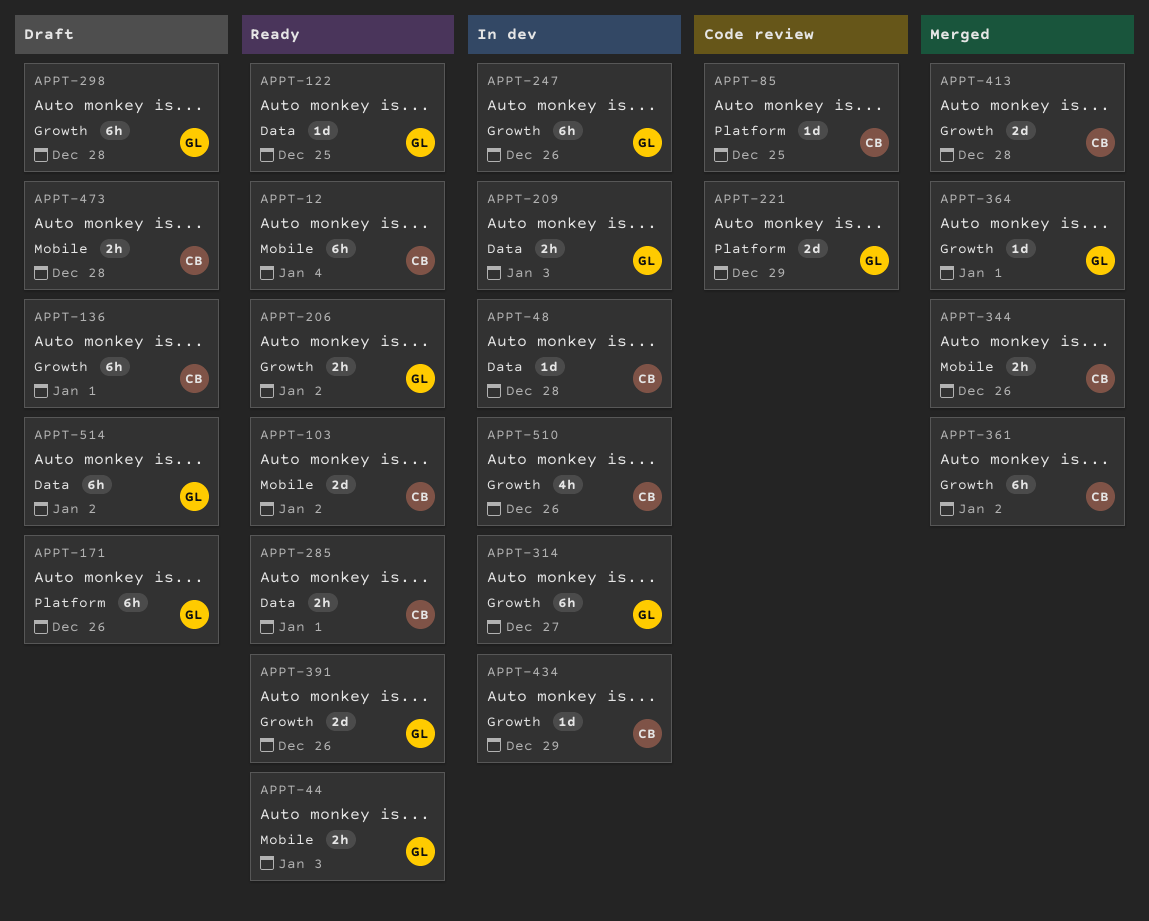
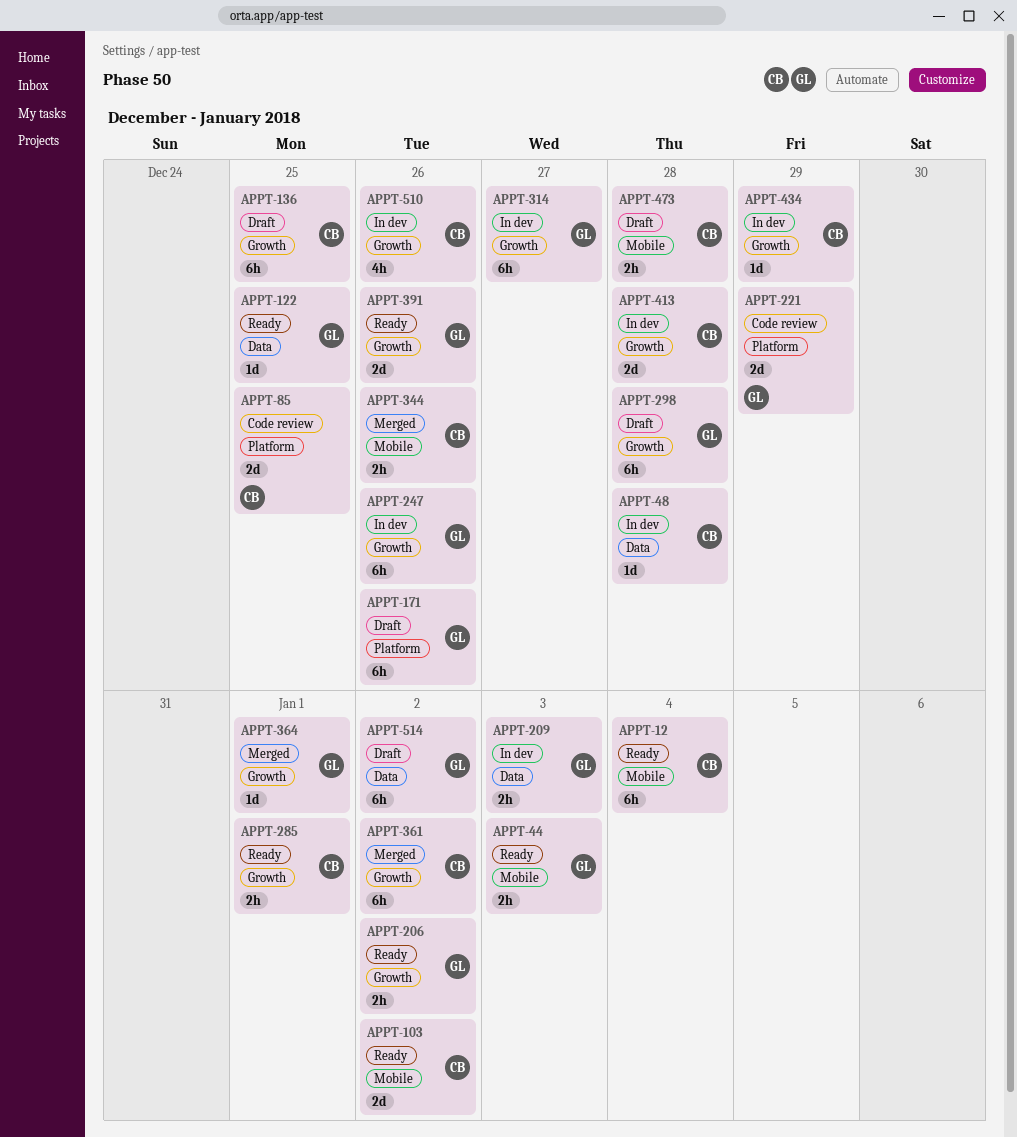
APPT-85, estimate: 1d -> 2d
APPT-136, due: Jan 1 -> Dec 25
APPT-285, label: Data -> Growth
APPT-413, status: Merged -> In dev

